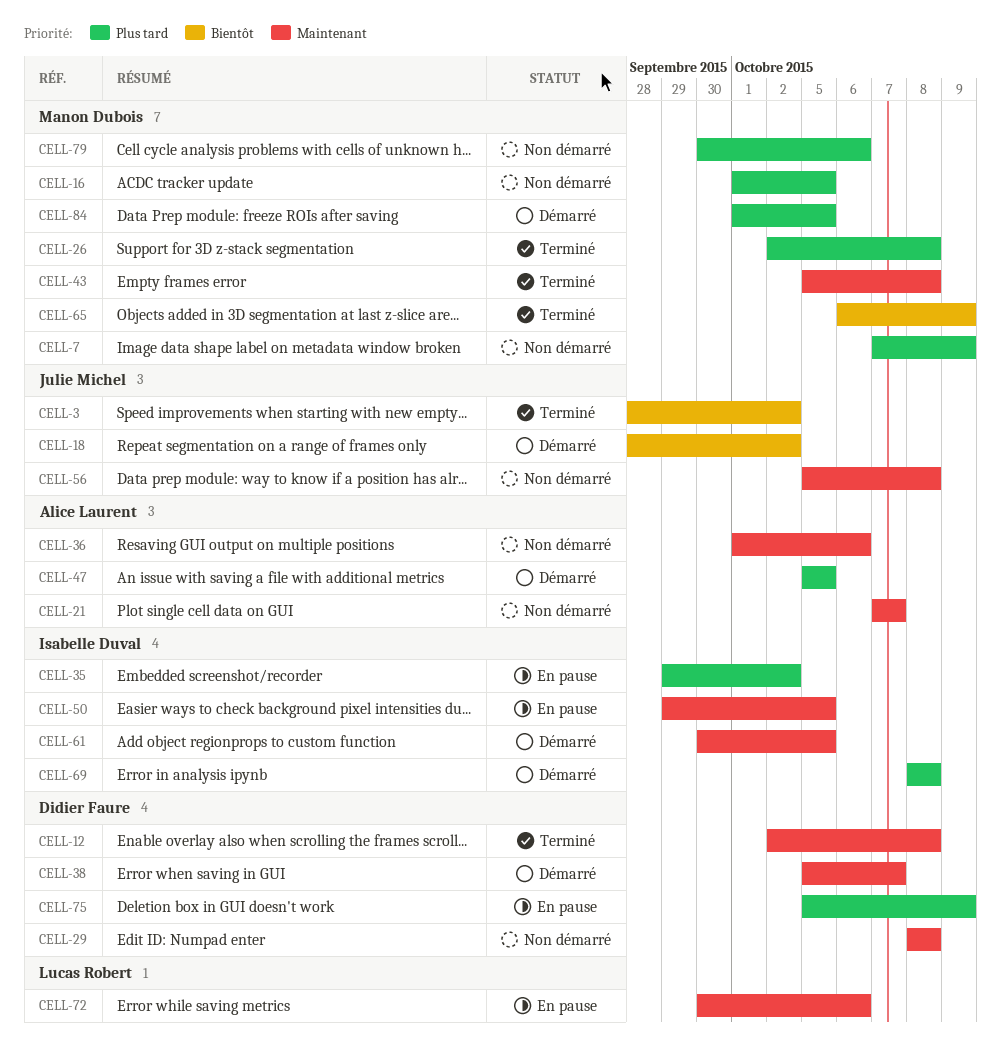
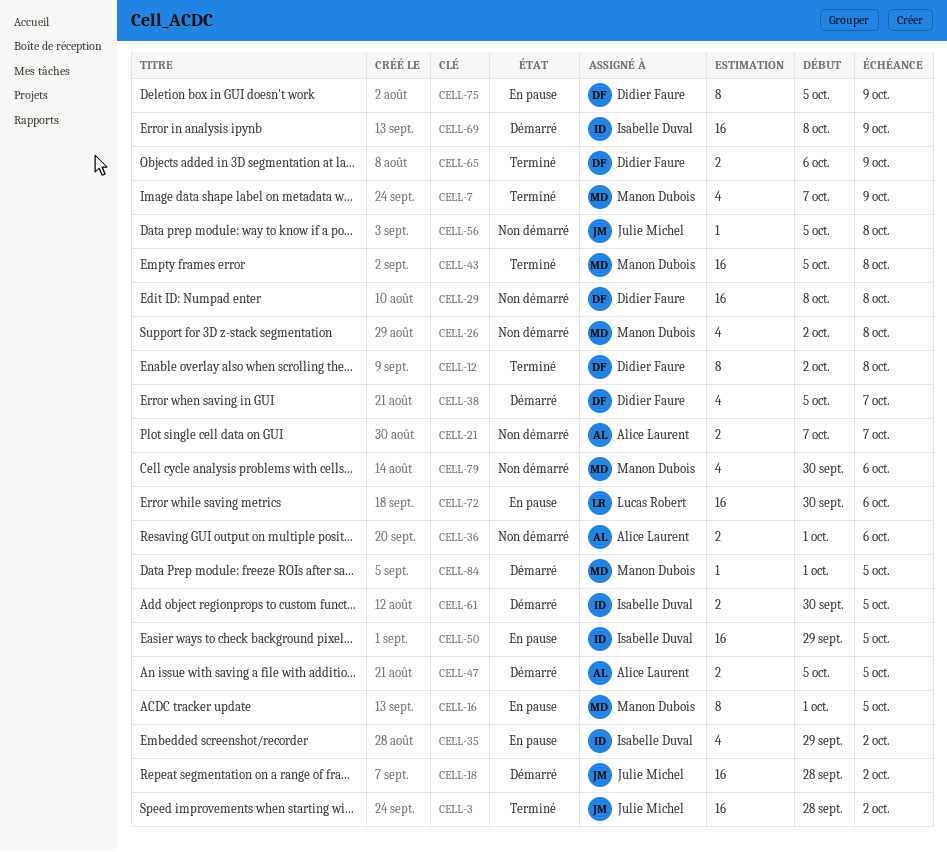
CELL-7, status: Non démarré -> Terminé
CELL-16, status: Non démarré -> En pause
CELL-26, status: Terminé -> Non démarré
CELL-65, owner: Manon Dubois -> Didier Faure
CELL-69, due: Oct 8 -> Oct 9

